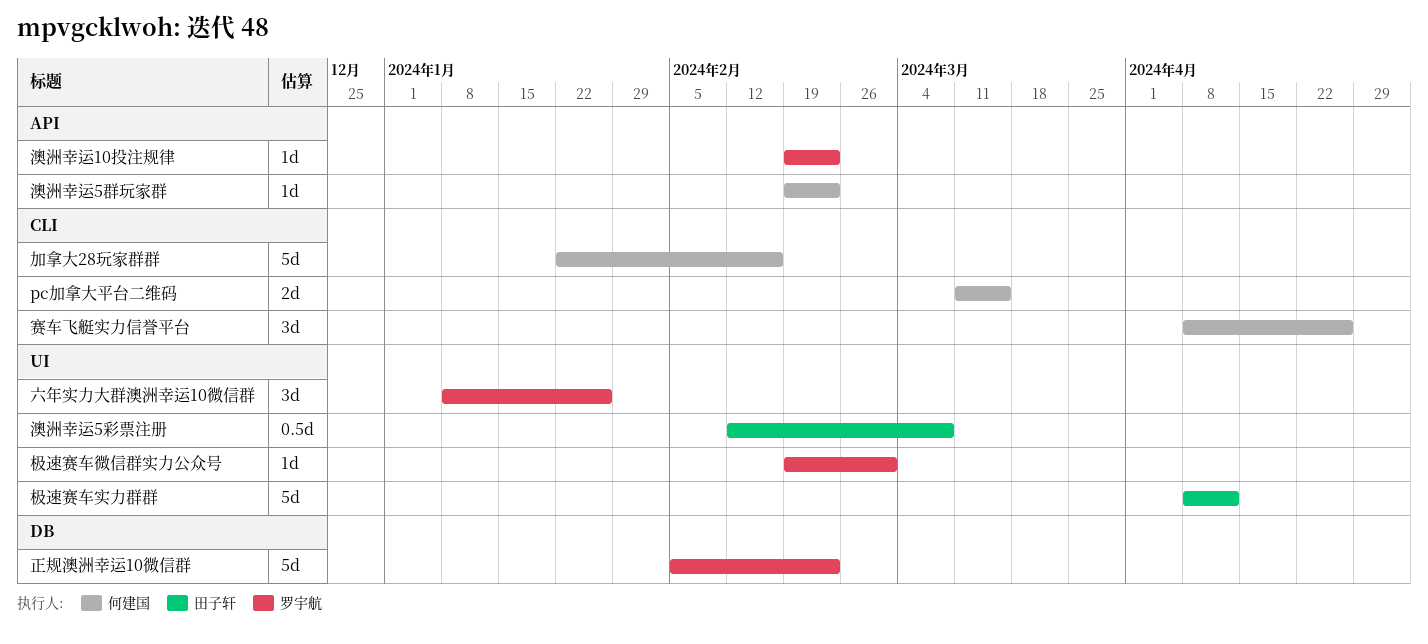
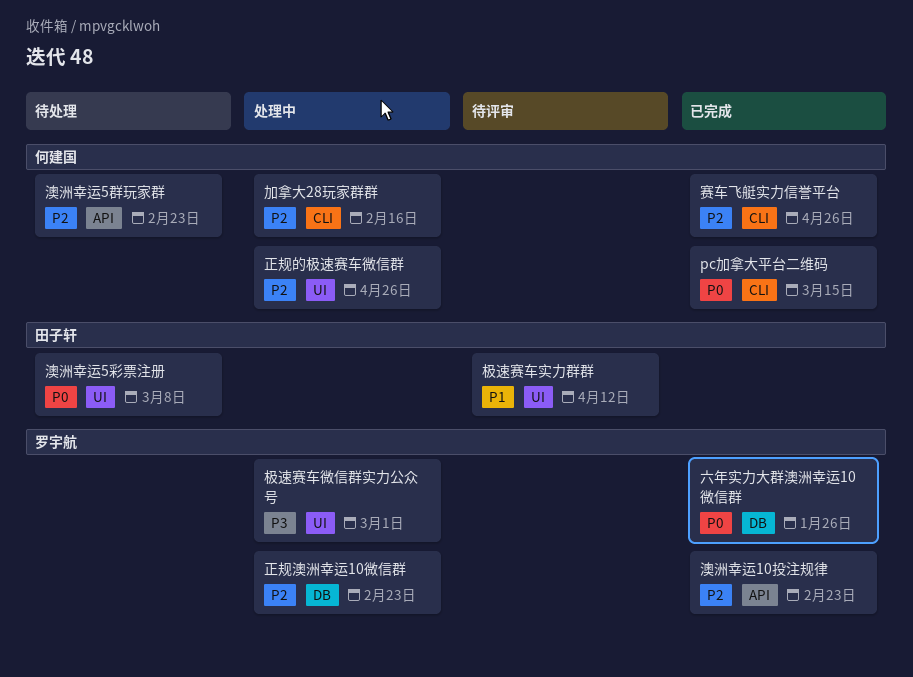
六年实力大群澳洲幸运10微信群, label: UI -> DB
正规的极速赛车微信群: none -> present

